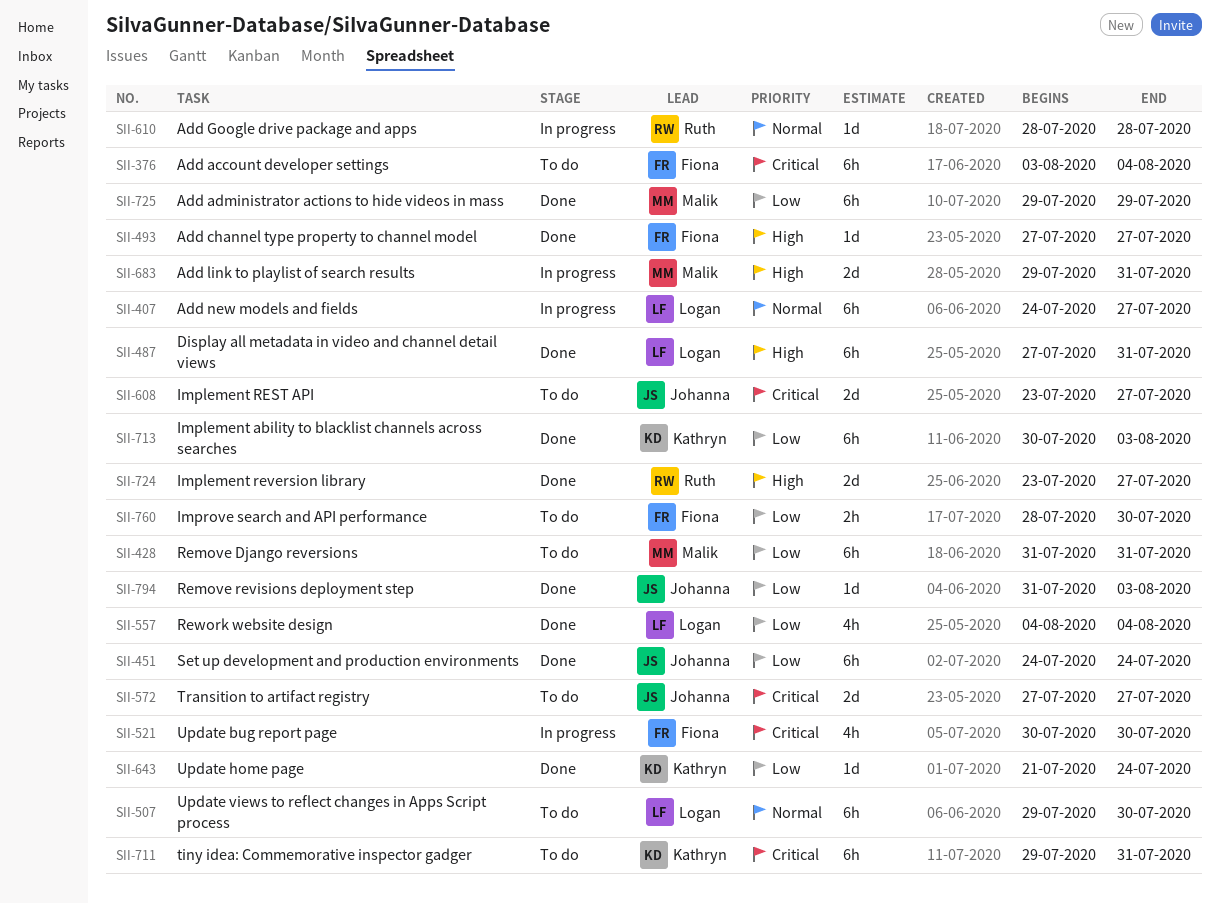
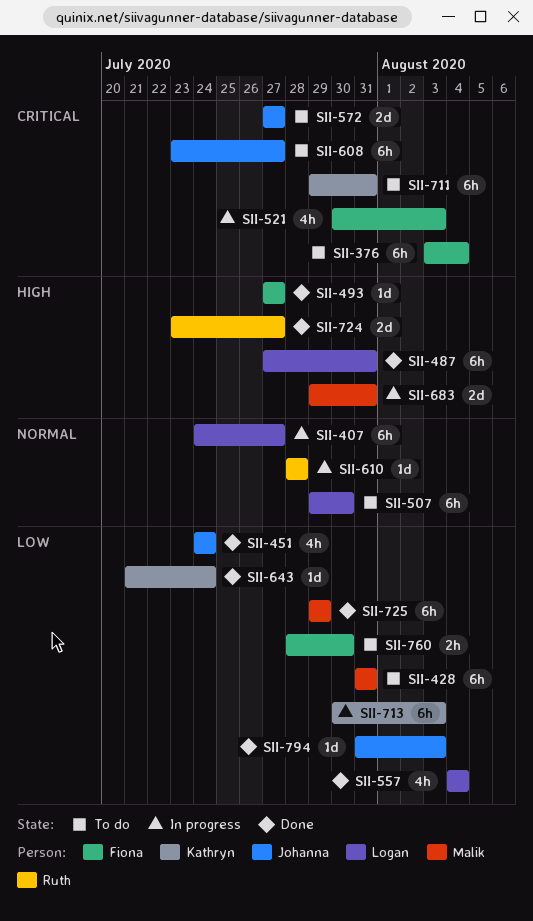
SII-451, estimate: 6h -> 4h
SII-521, due: Jul 30 -> Aug 3
SII-608, estimate: 2d -> 6h
SII-713, status: Done -> In progress

